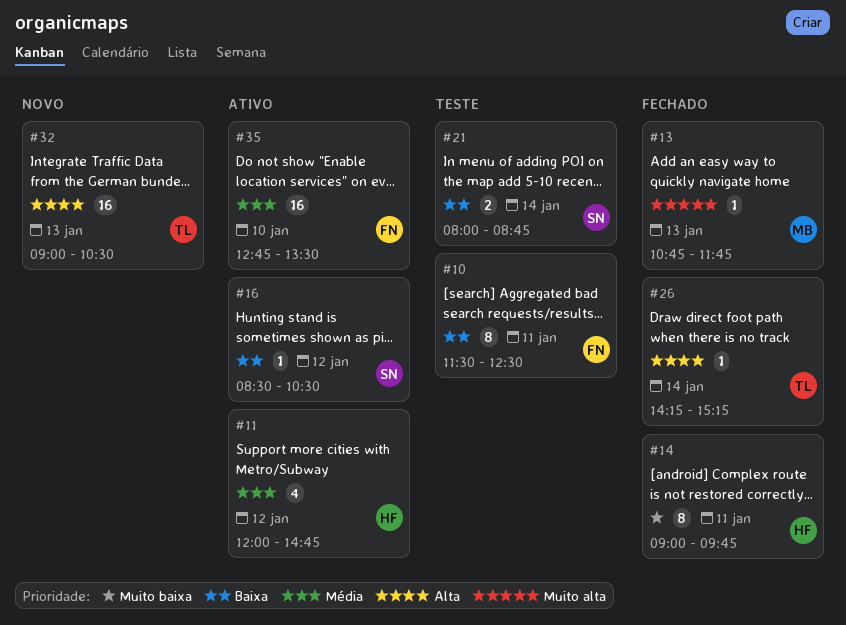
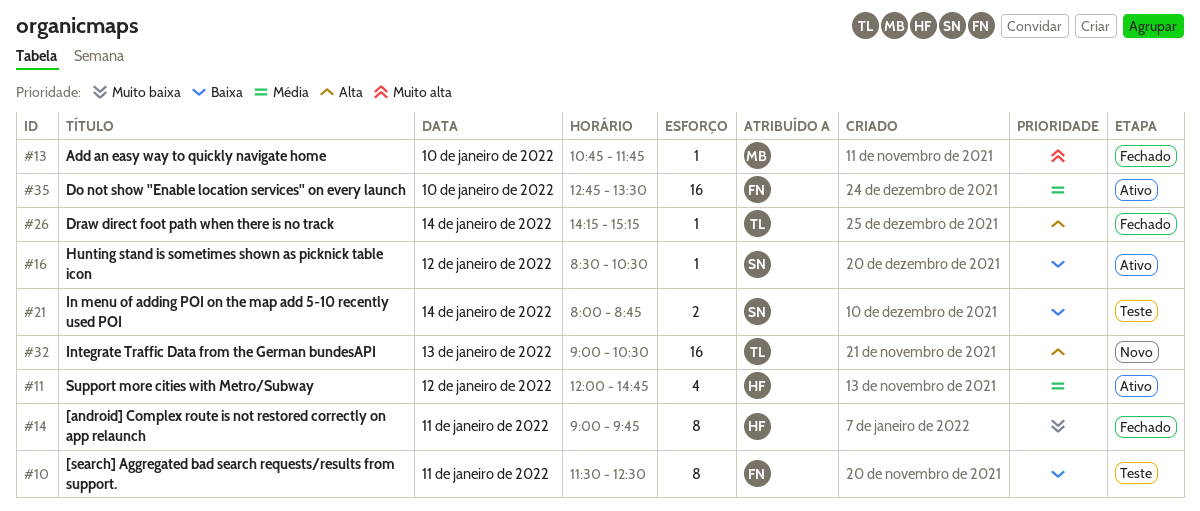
#13, day: Jan 13 -> Jan 10

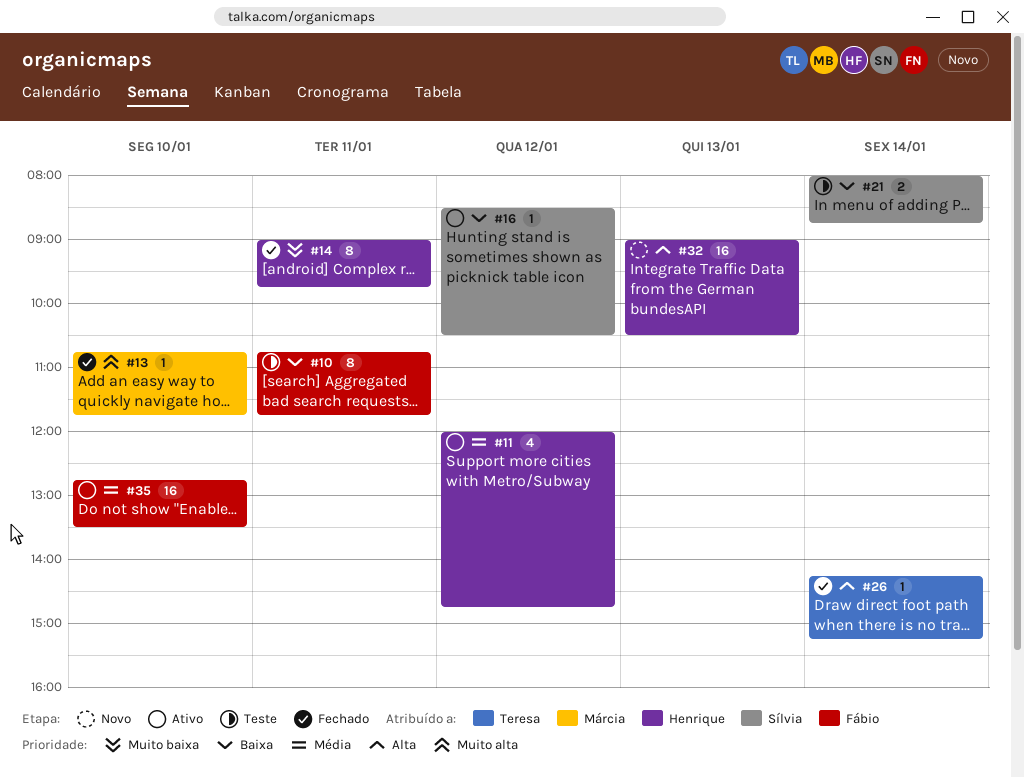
#10, begins: 11:30 -> 10:45
#10, ends: 12:30 -> 11:45
#32, owner: Teresa -> Henrique

